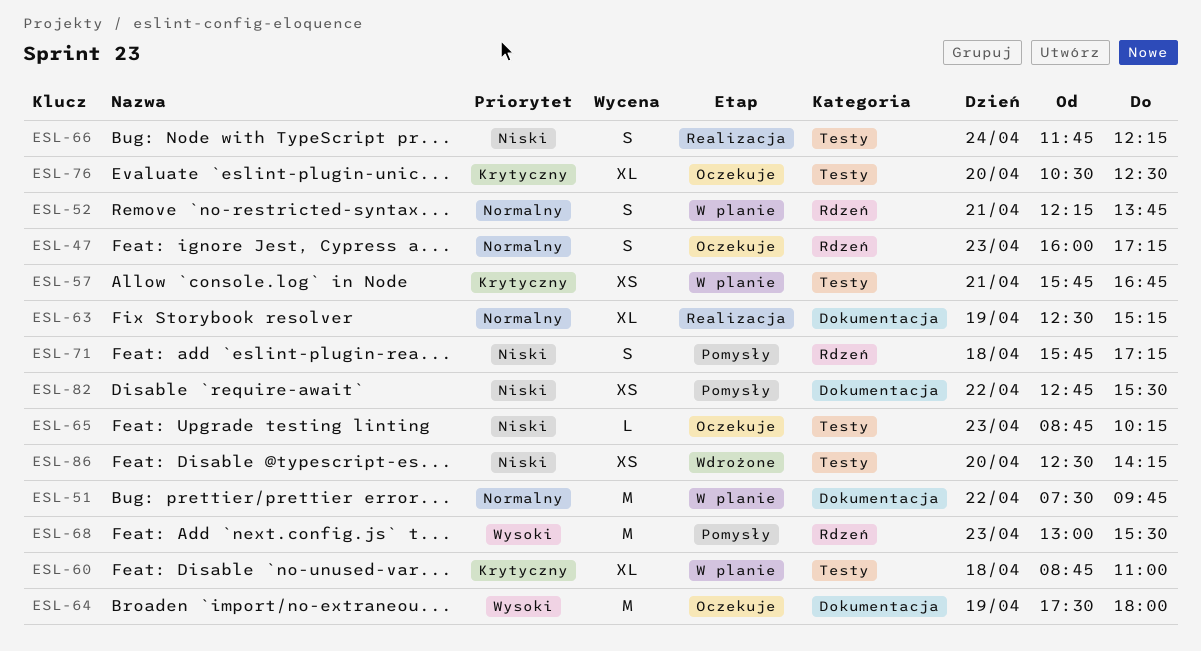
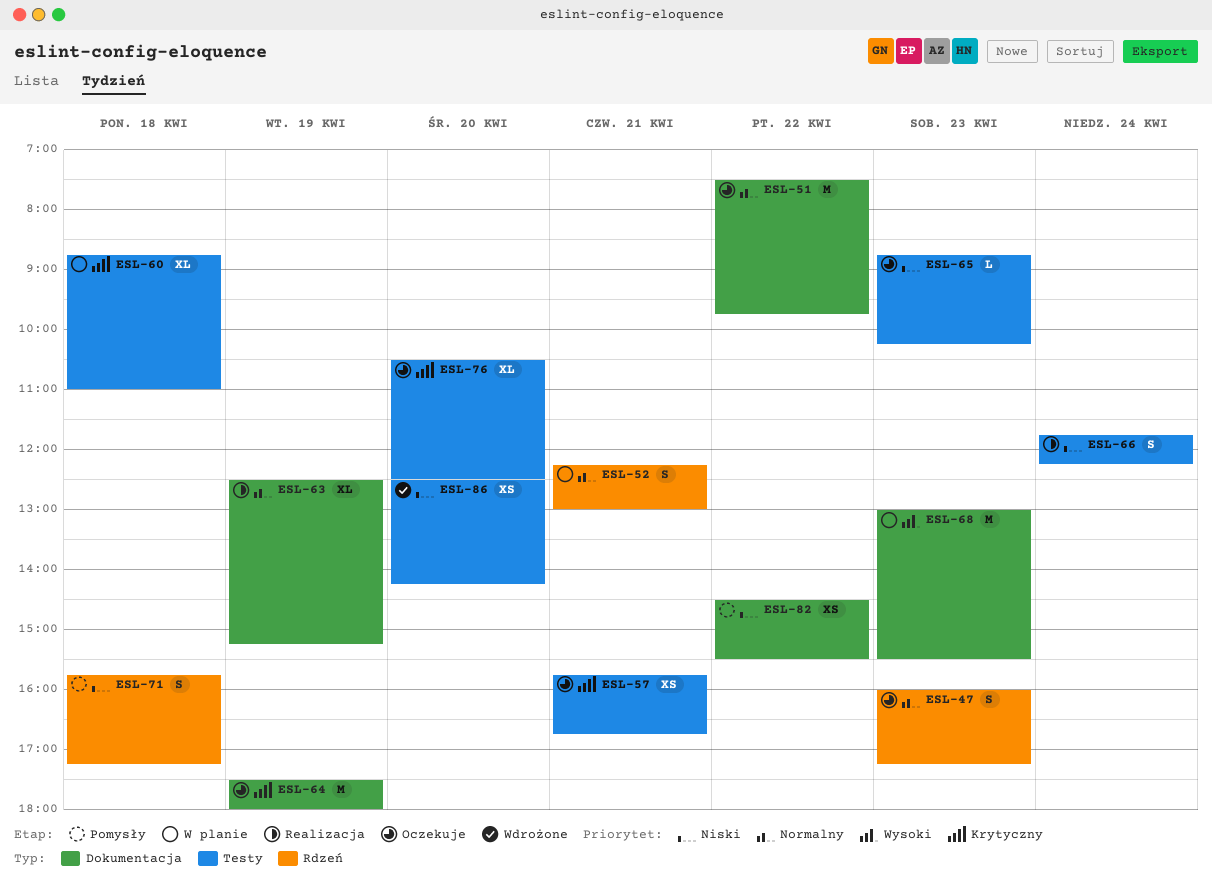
ESL-51, status: W planie -> Oczekuje
ESL-52, ends: 13:45 -> 13:00
ESL-57, status: W planie -> Oczekuje
ESL-64, priority: Wysoki -> Krytyczny
ESL-68, status: Pomysły -> W planie
ESL-68, label: Rdzeń -> Dokumentacja
ESL-82, begins: 12:45 -> 14:30

